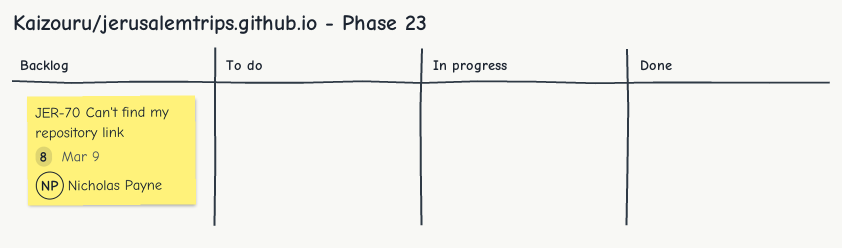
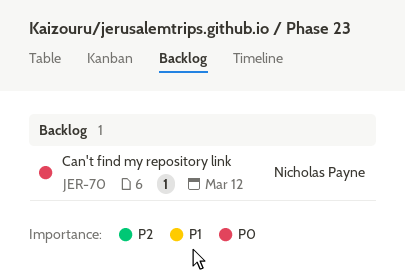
JER-70, estimate: 8 -> 1
JER-70, due: Mar 9 -> Mar 12

